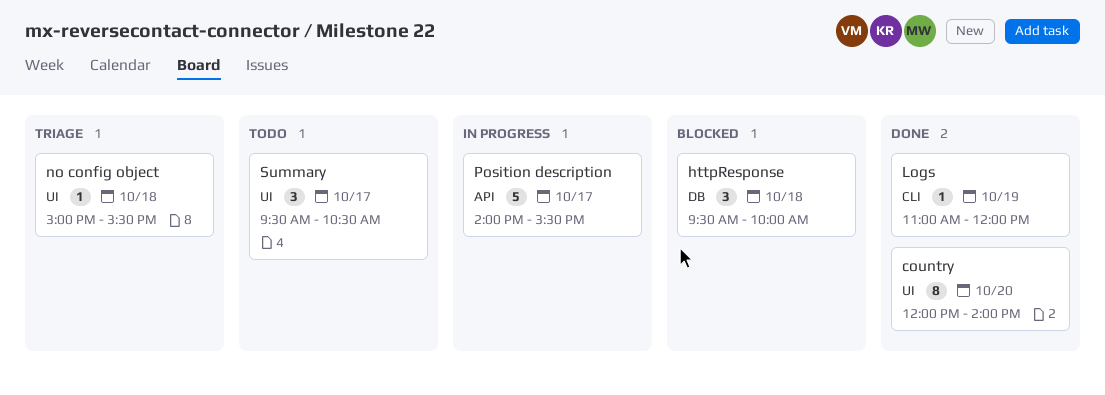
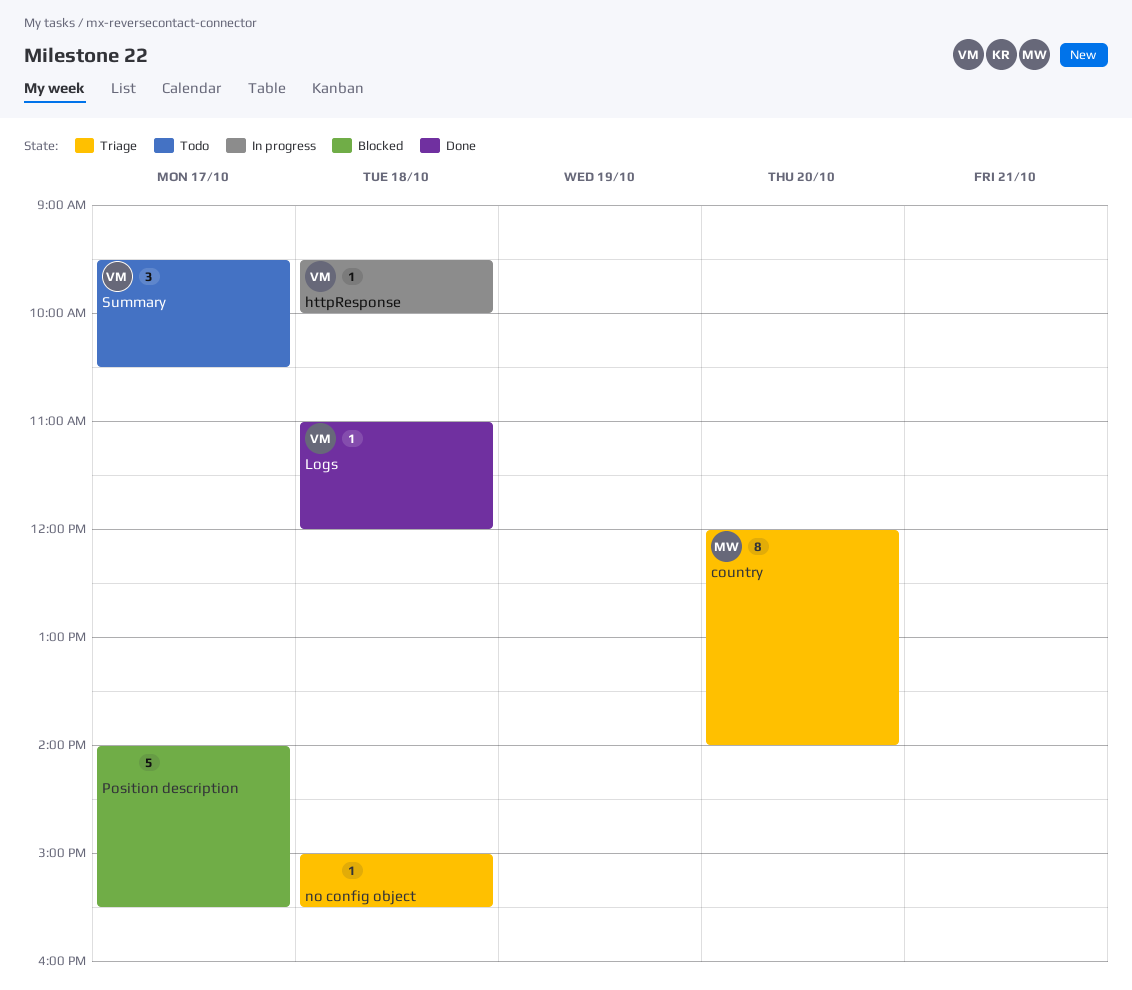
country, status: Done -> Triage
httpResponse, status: Blocked -> In progress
httpResponse, estimate: 3 -> 1
Logs, day: Oct 19 -> Oct 18
Position description, status: In progress -> Blocked

